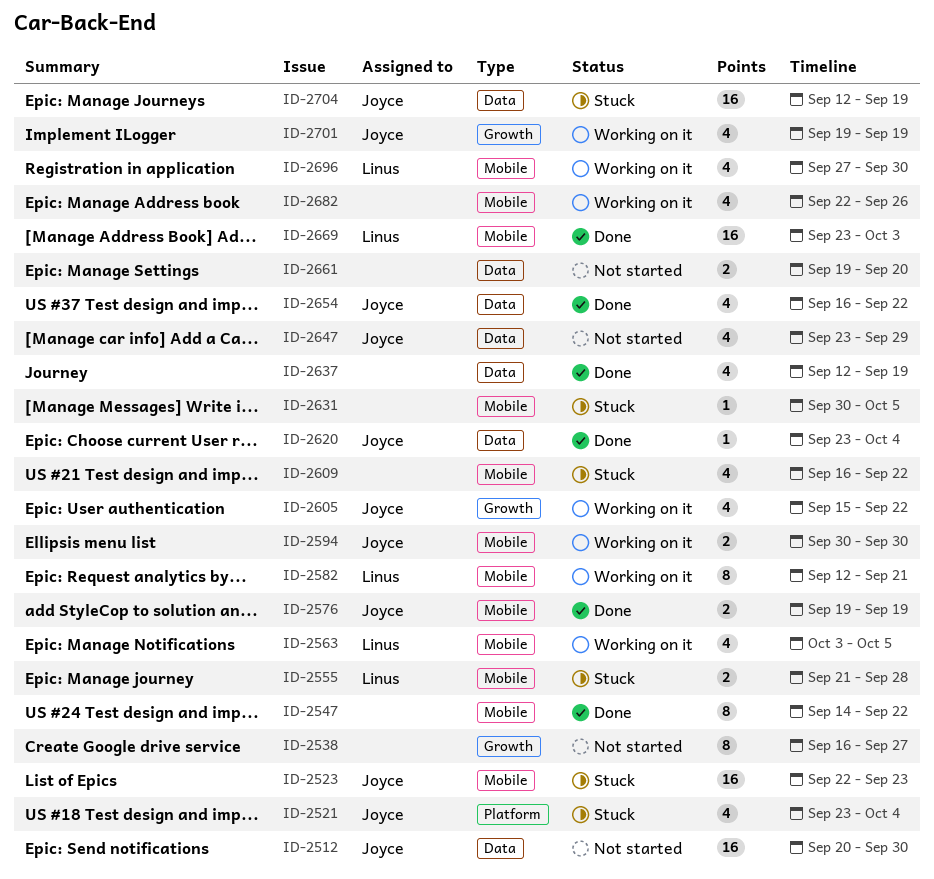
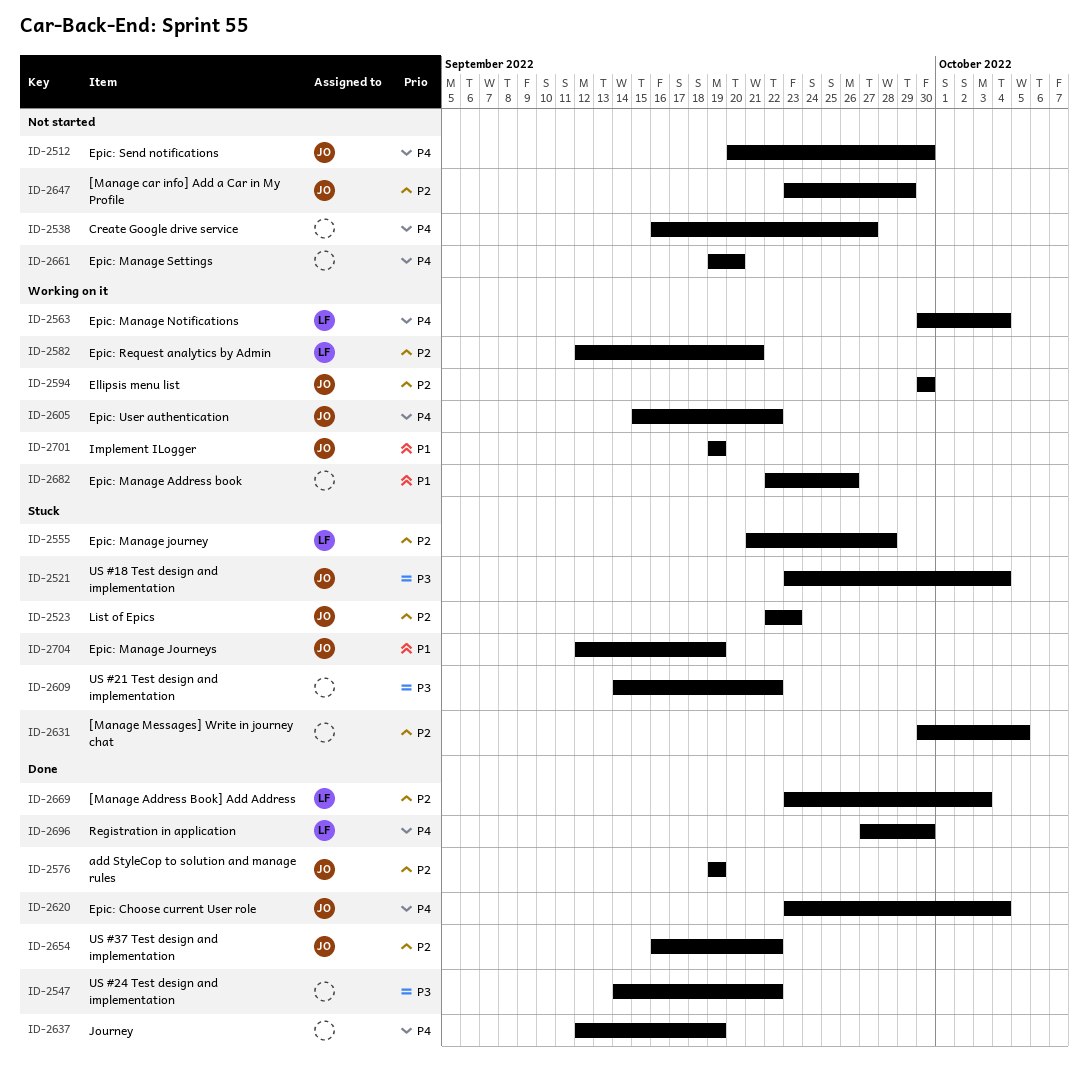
ID-2563, start: Oct 3 -> Sep 30
ID-2563, due: Oct 5 -> Oct 4
ID-2609, start: Sep 16 -> Sep 14
ID-2696, status: Working on it -> Done

